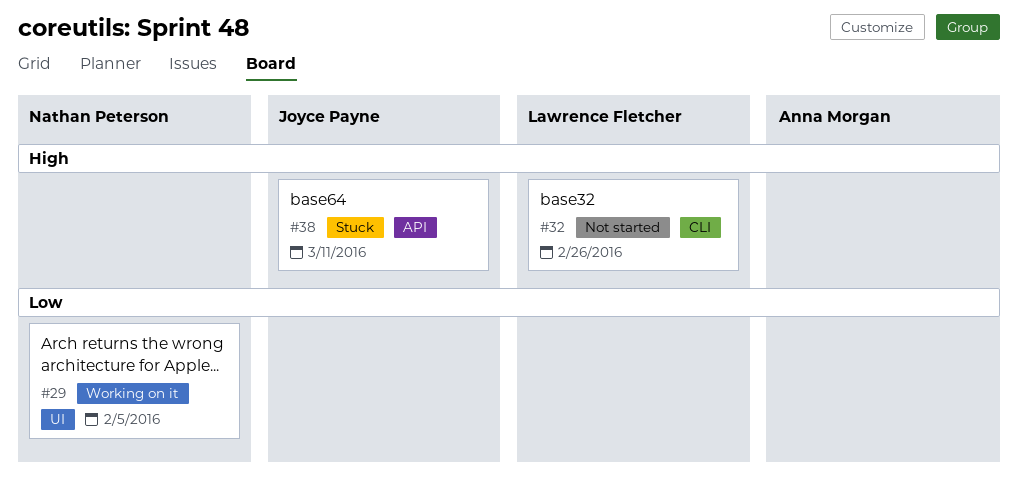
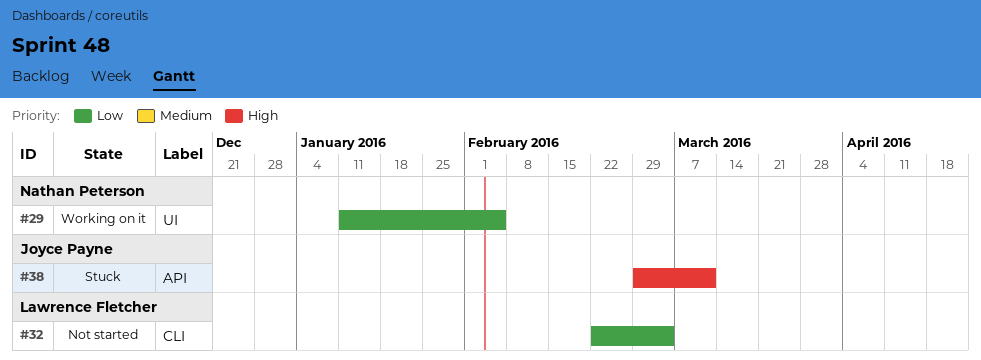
#32, priority: High -> Low
#32, due: Feb 26 -> Mar 4

